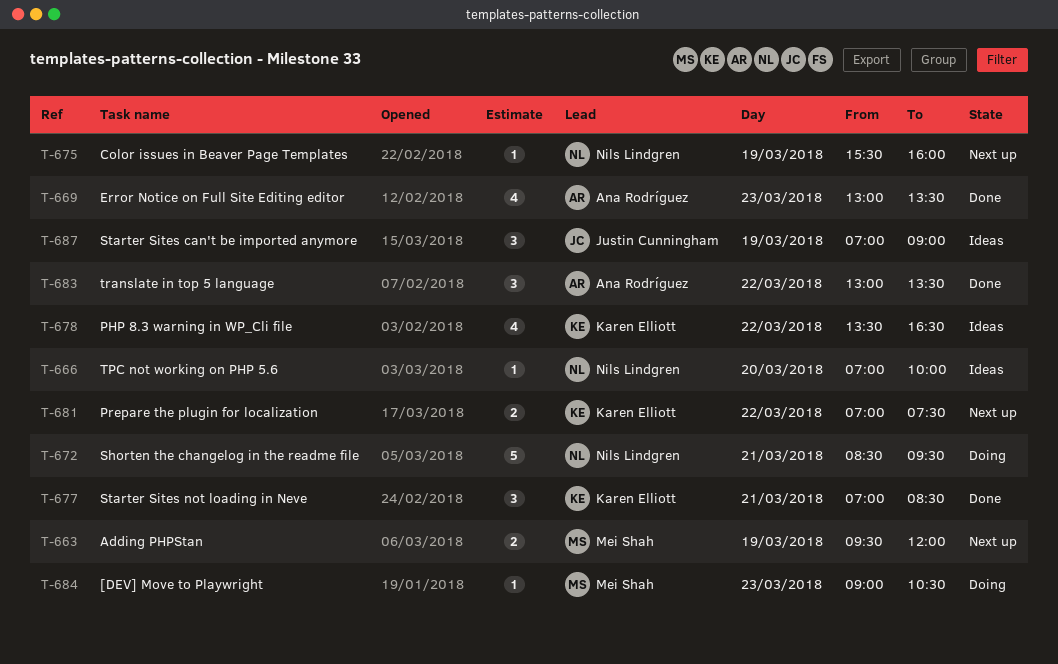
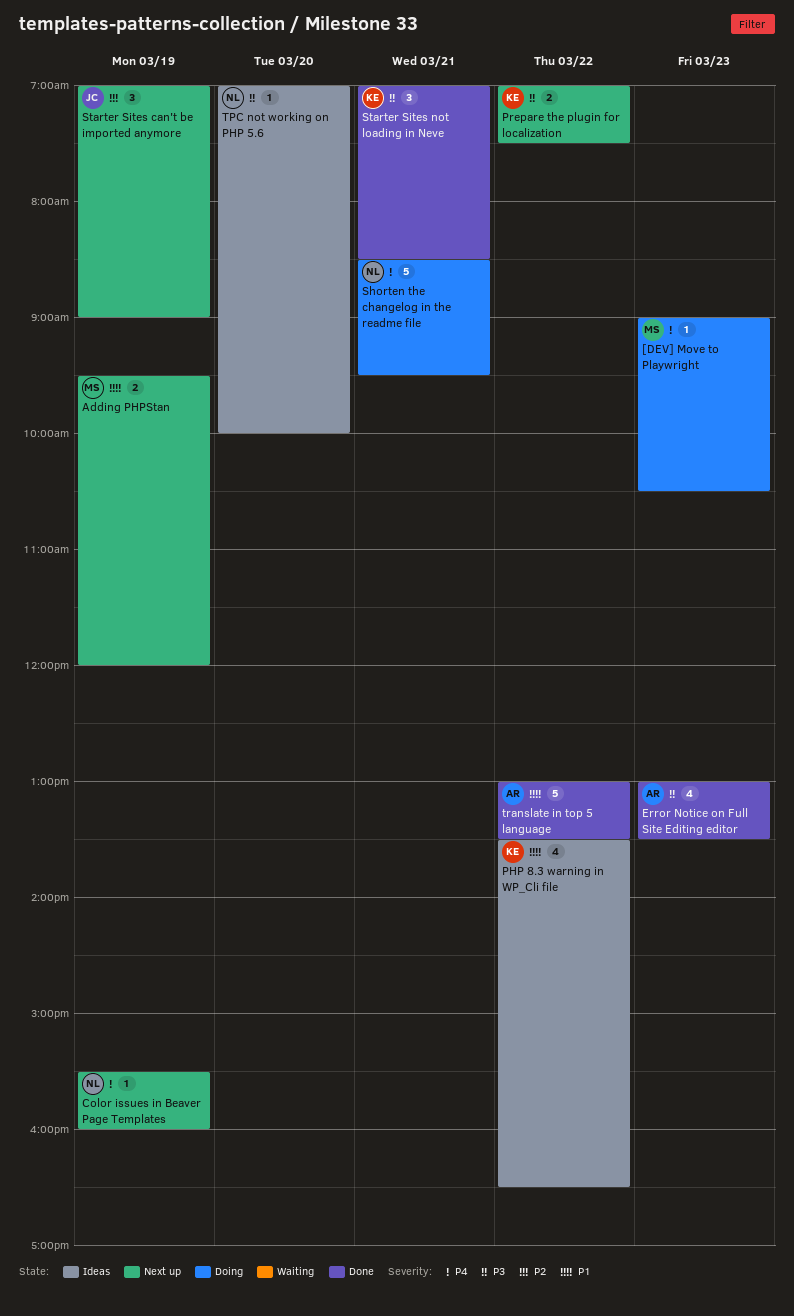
Starter Sites can't be imported anymore, status: Ideas -> Next up
translate in top 5 language, estimate: 3 -> 5

